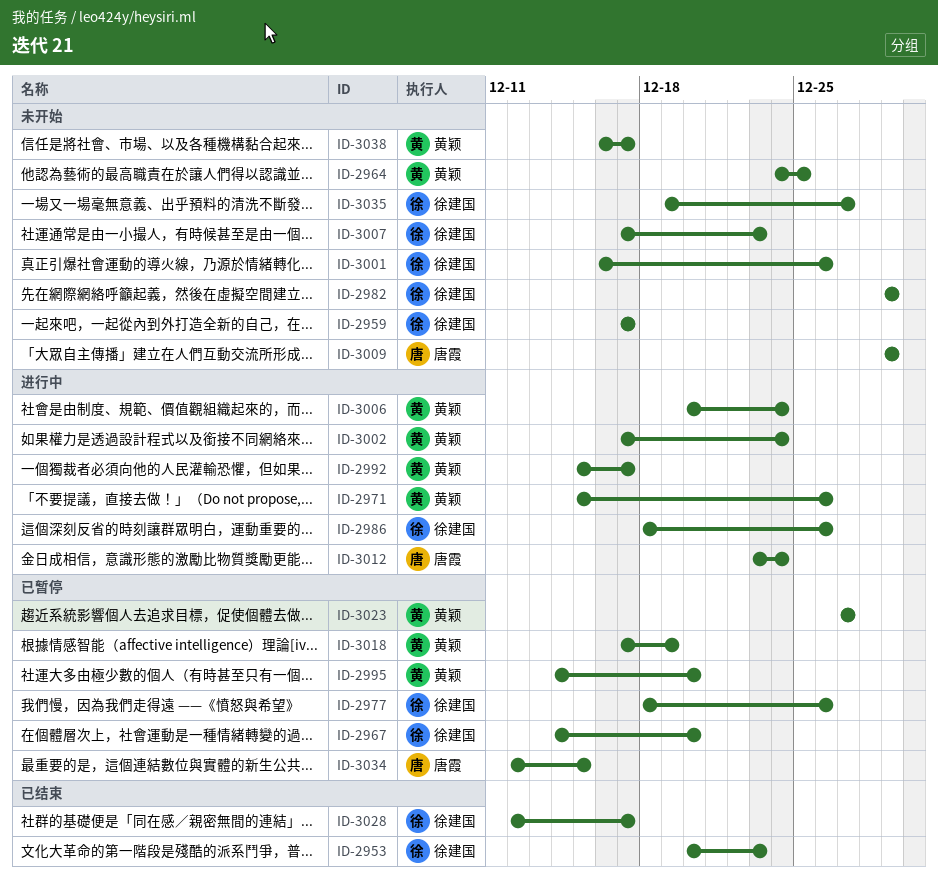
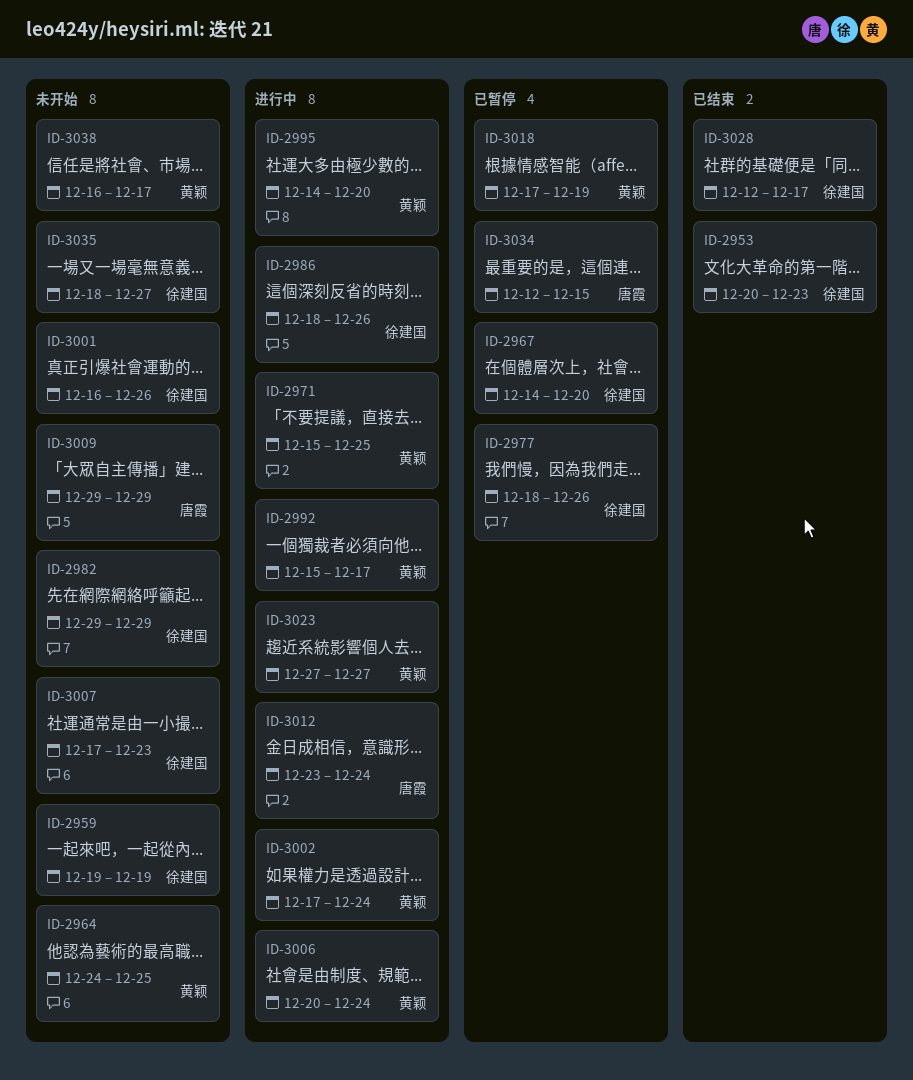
ID-2959, start: Dec 17 -> Dec 19
ID-2959, due: Dec 17 -> Dec 19
ID-2971, due: Dec 26 -> Dec 25
ID-2995, status: 已暂停 -> 进行中
ID-3023, status: 已暂停 -> 进行中
ID-3035, start: Dec 19 -> Dec 18

